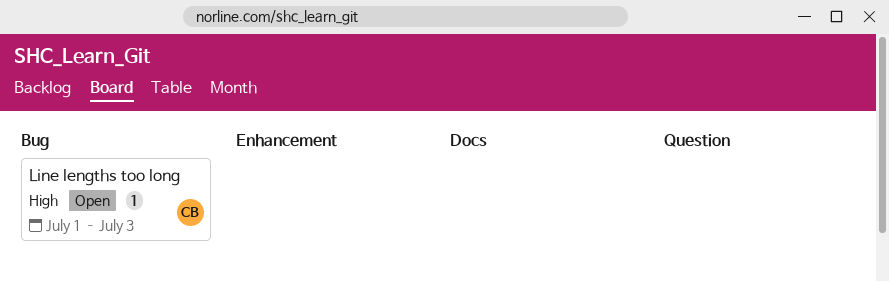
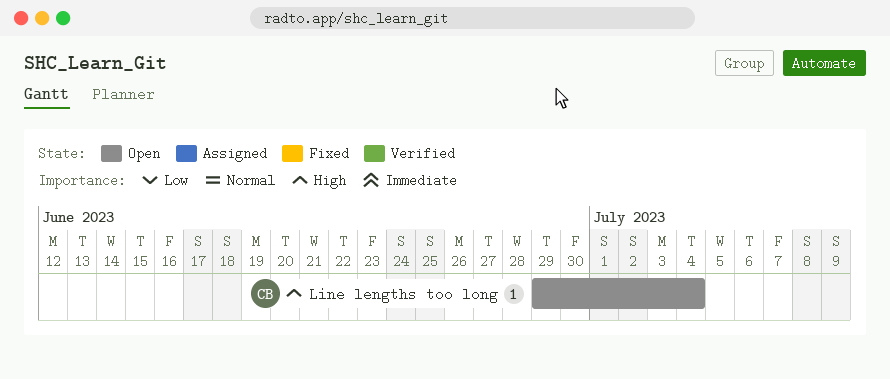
Line lengths too long, start: Jul 1 -> Jun 29
Line lengths too long, due: Jul 3 -> Jul 4

